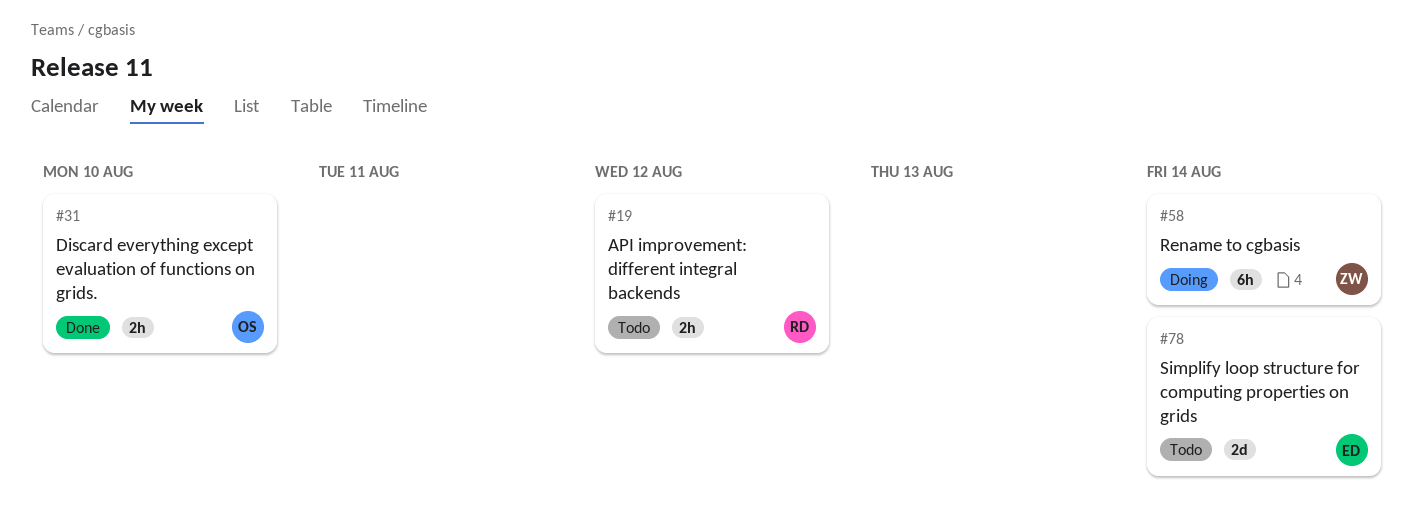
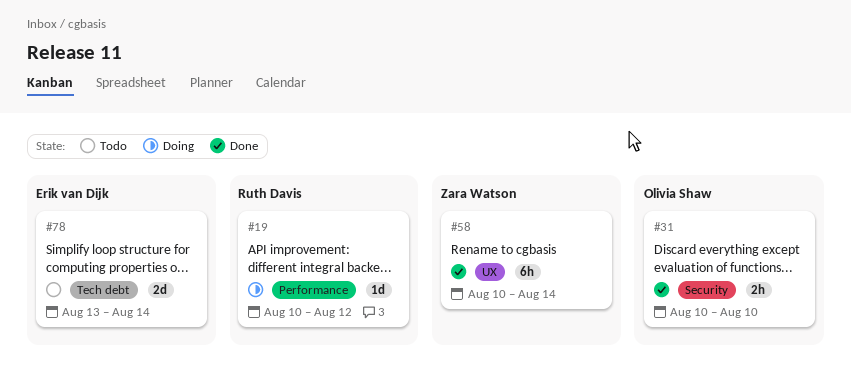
#19, status: Todo -> Doing
#19, estimate: 2h -> 1d
#58, status: Doing -> Done

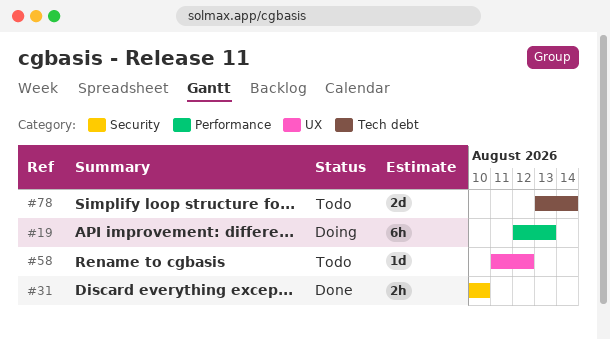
#19, estimate: 1d -> 6h
#19, start: Aug 10 -> Aug 12
#19, due: Aug 12 -> Aug 13
#58, status: Done -> Todo
#58, estimate: 6h -> 1d
#58, start: Aug 10 -> Aug 11
#58, due: Aug 14 -> Aug 12

